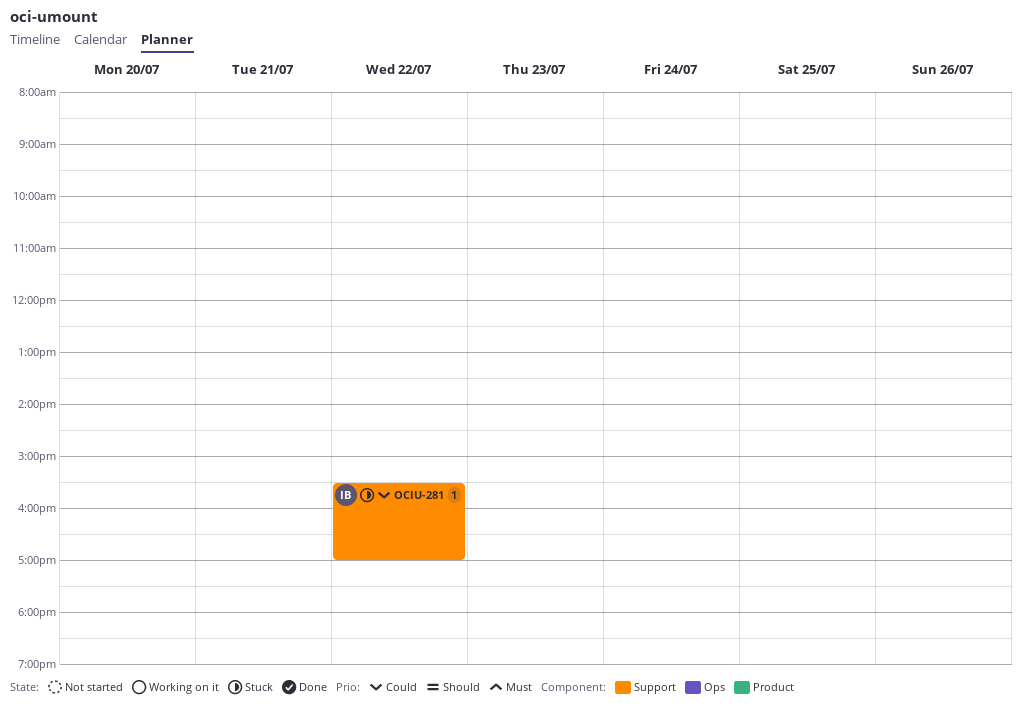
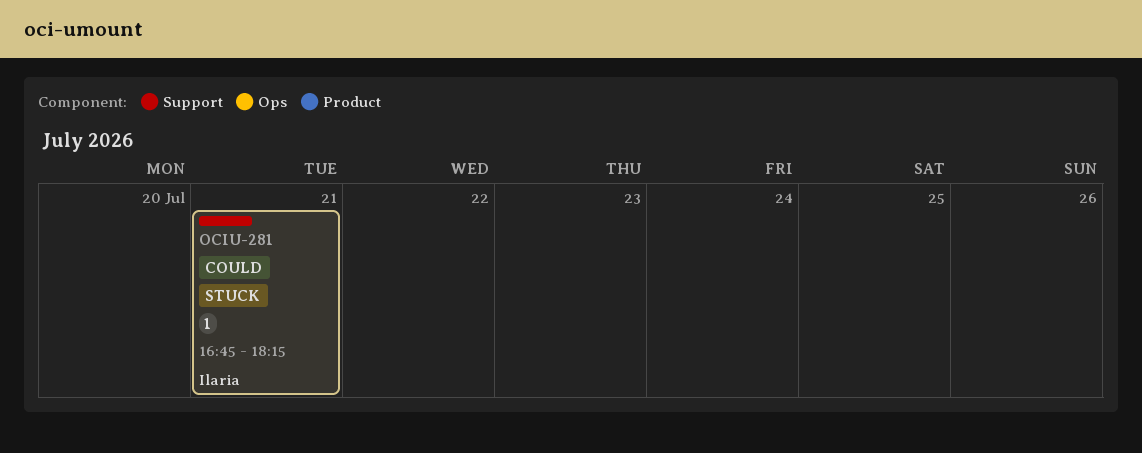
OCIU-281, day: Jul 22 -> Jul 21
OCIU-281, begins: 15:30 -> 16:45
OCIU-281, ends: 17:00 -> 18:15

